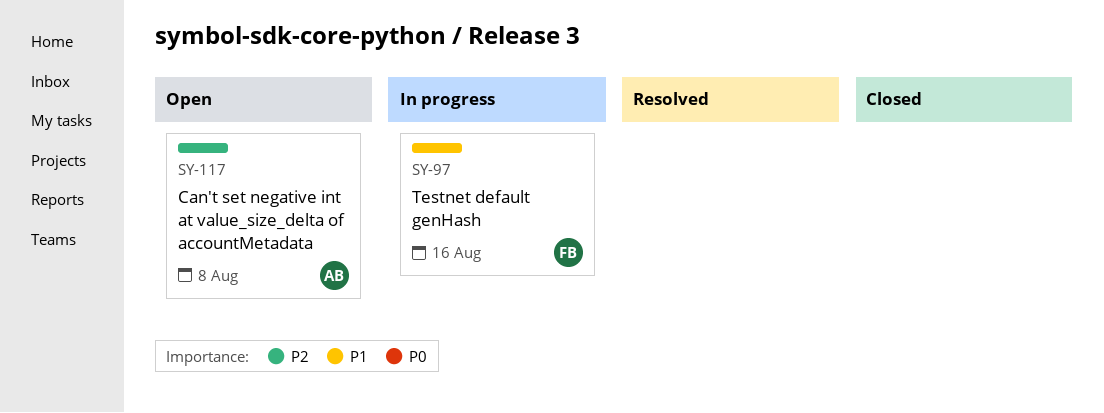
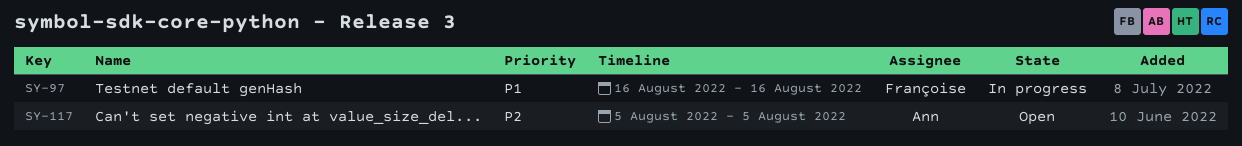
SY-117, due: Aug 8 -> Aug 5

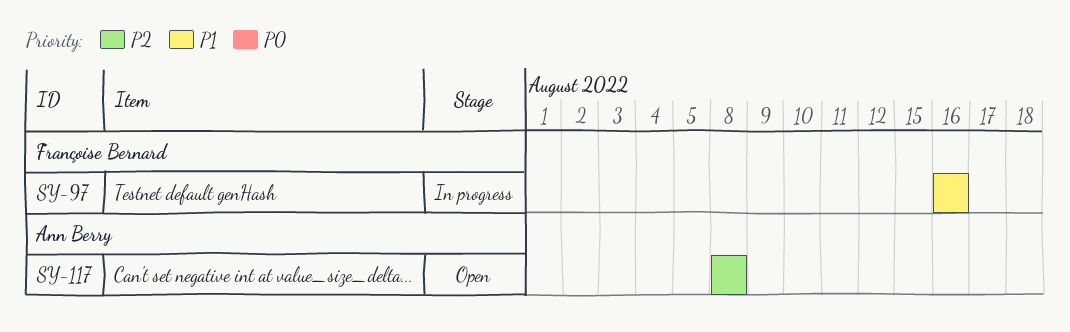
SY-117, start: Aug 5 -> Aug 8
SY-117, due: Aug 5 -> Aug 8

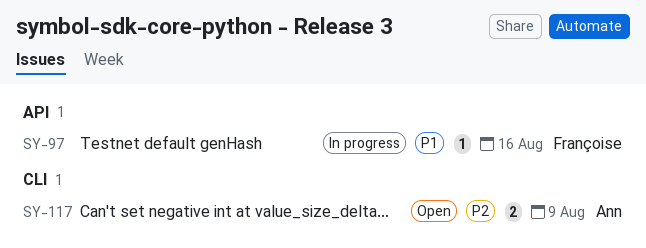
SY-117, due: Aug 8 -> Aug 9

